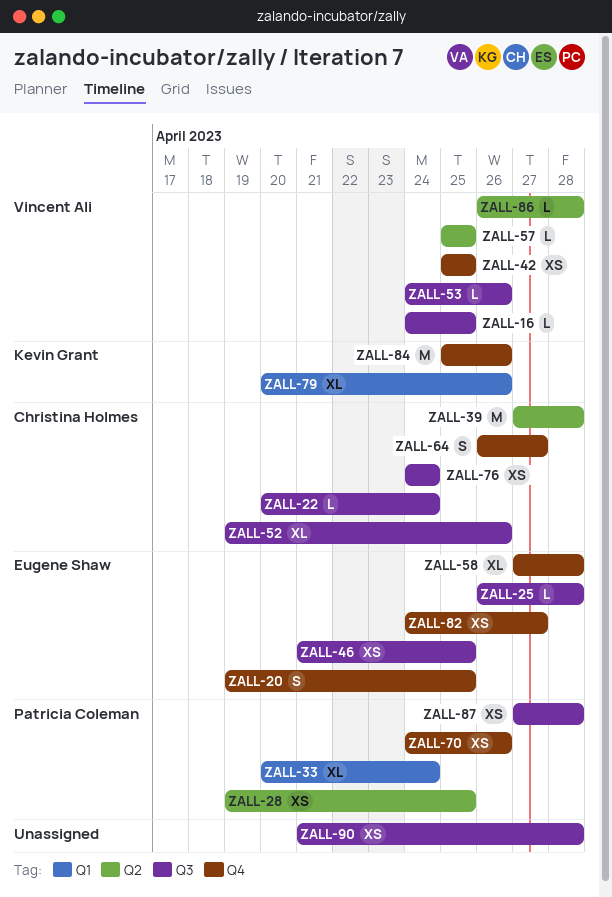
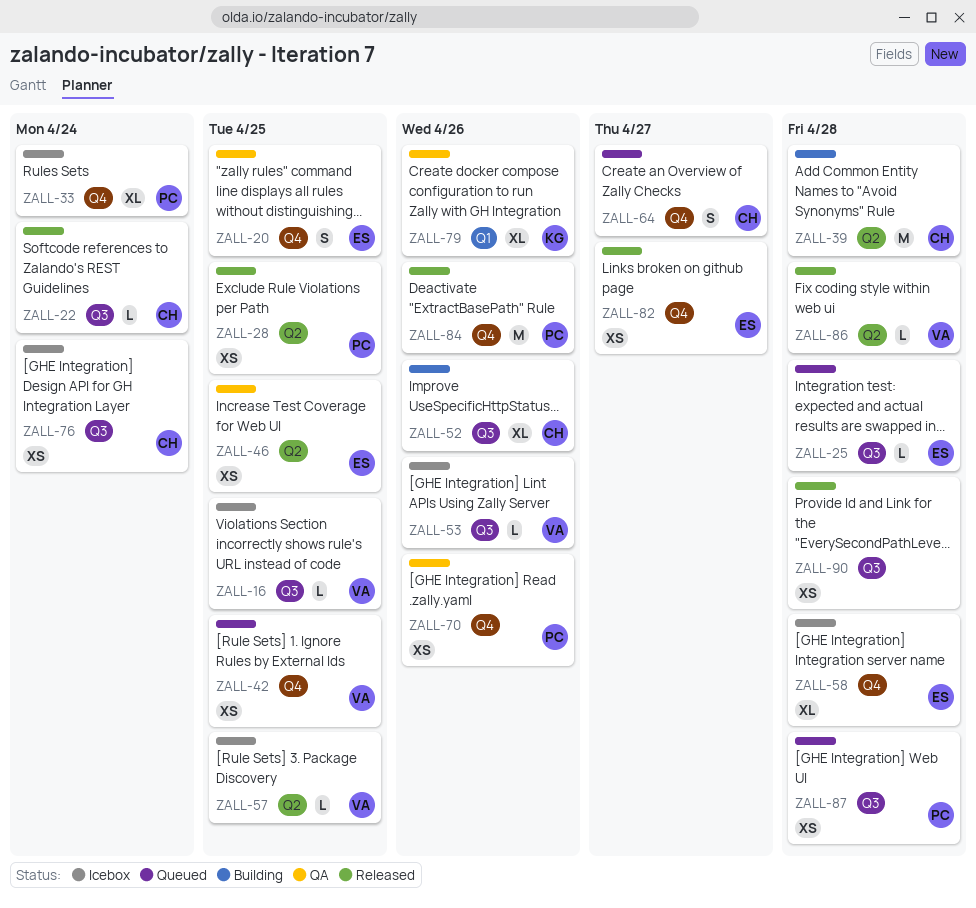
ZALL-33, label: Q1 -> Q4
ZALL-46, label: Q3 -> Q2
ZALL-84, owner: Kevin Grant -> Patricia Coleman

